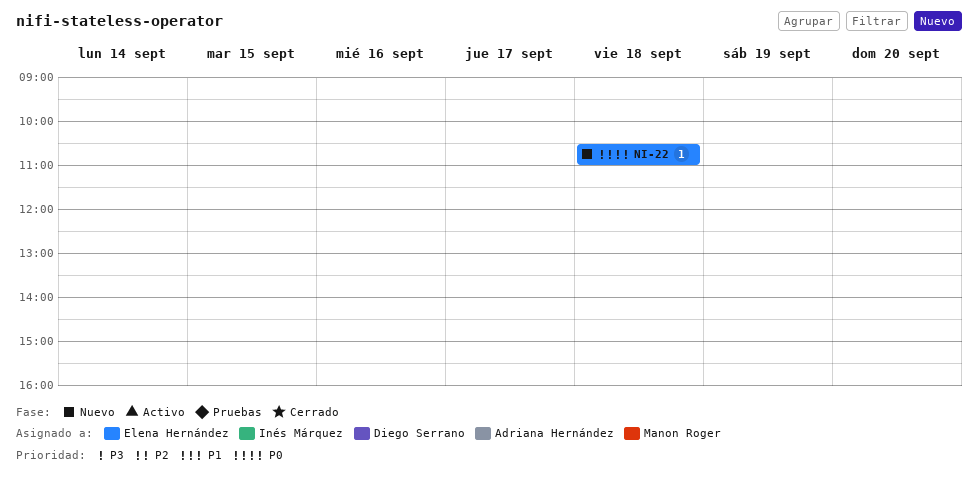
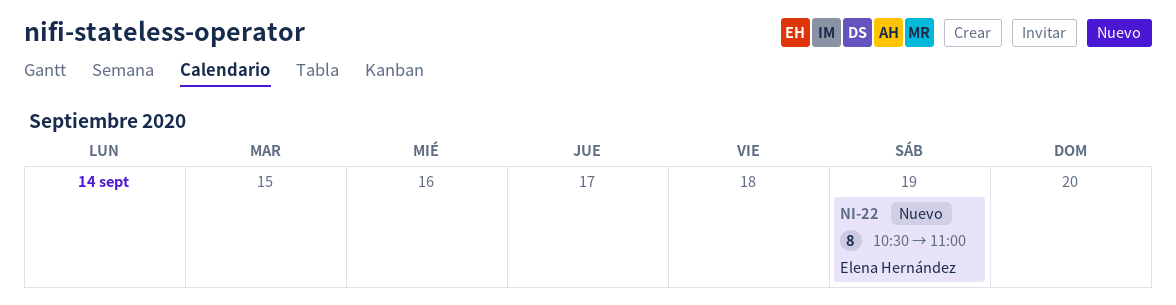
NI-22, estimate: 1 -> 8
NI-22, day: Sep 18 -> Sep 19

